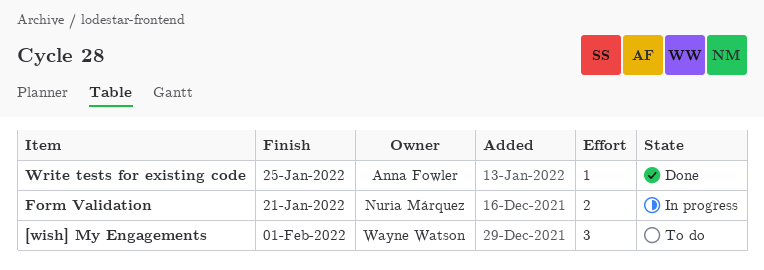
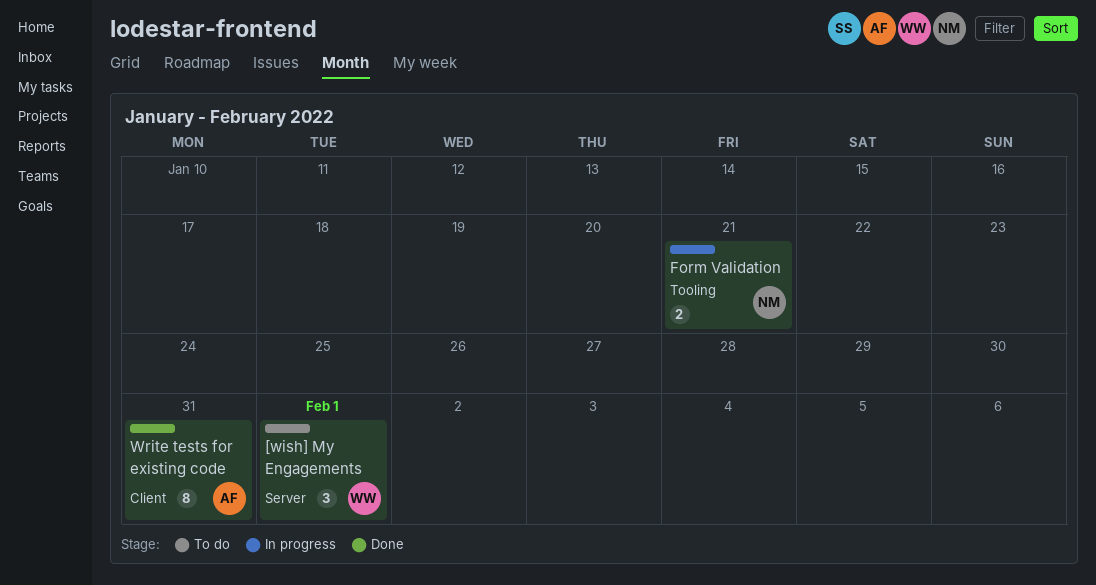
Write tests for existing code, estimate: 1 -> 8
Write tests for existing code, due: Jan 25 -> Jan 31

